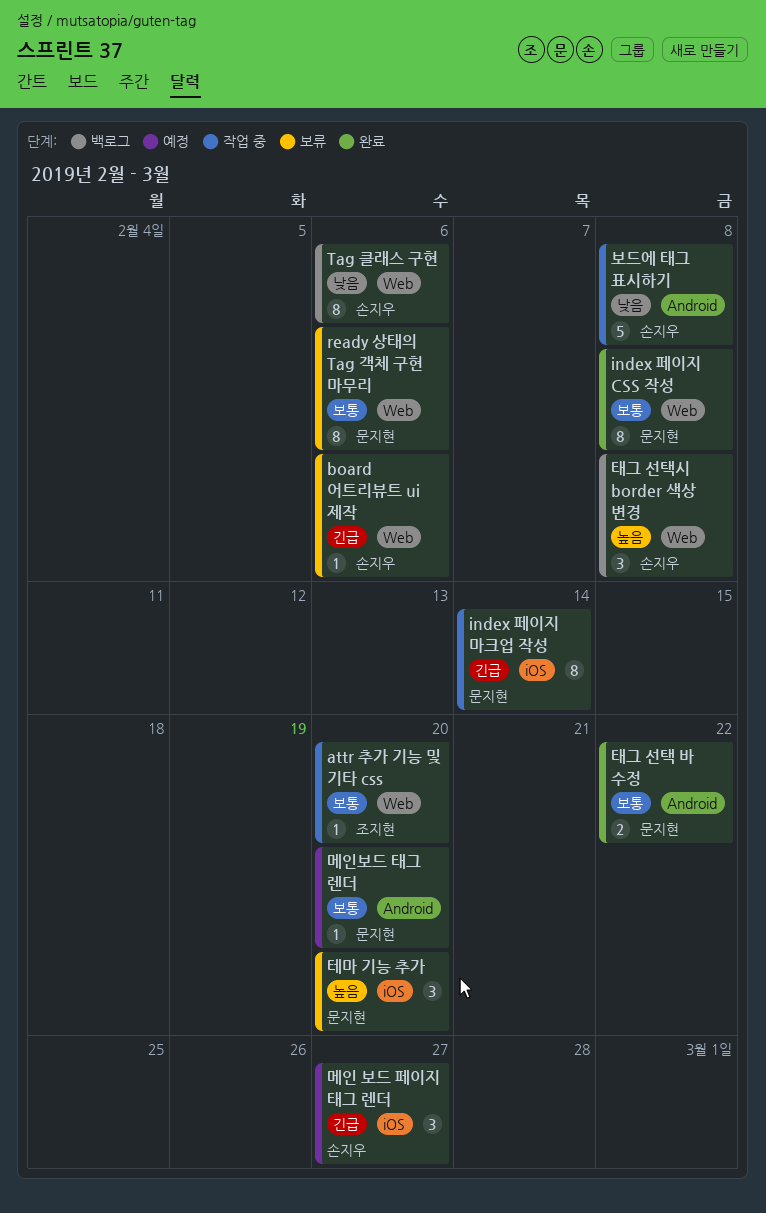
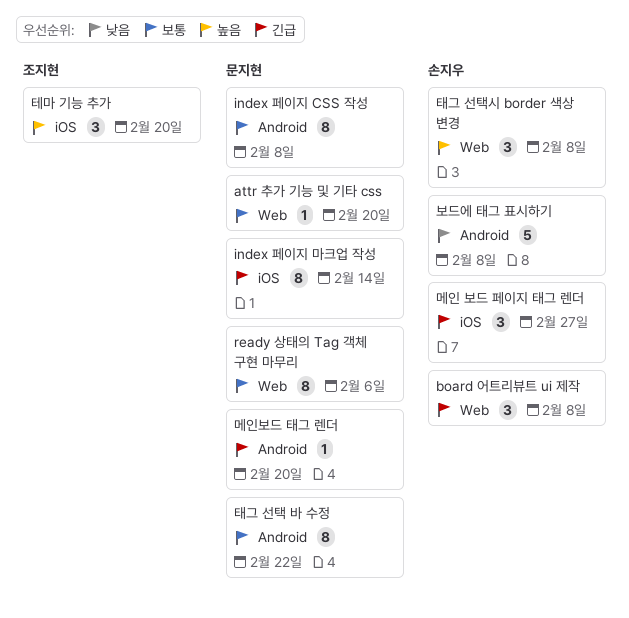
attr 추가 기능 및 기타 css, owner: 조지현 -> 문지현
board 어트리뷰트 ui 제작, estimate: 1 -> 3
board 어트리뷰트 ui 제작, due: Feb 6 -> Feb 8
index 페이지 CSS 작성, label: Web -> Android
Tag 클래스 구현: present -> none
메인보드 태그 렌더, priority: 보통 -> 긴급
태그 선택 바 수정, estimate: 2 -> 8
테마 기능 추가, owner: 문지현 -> 조지현

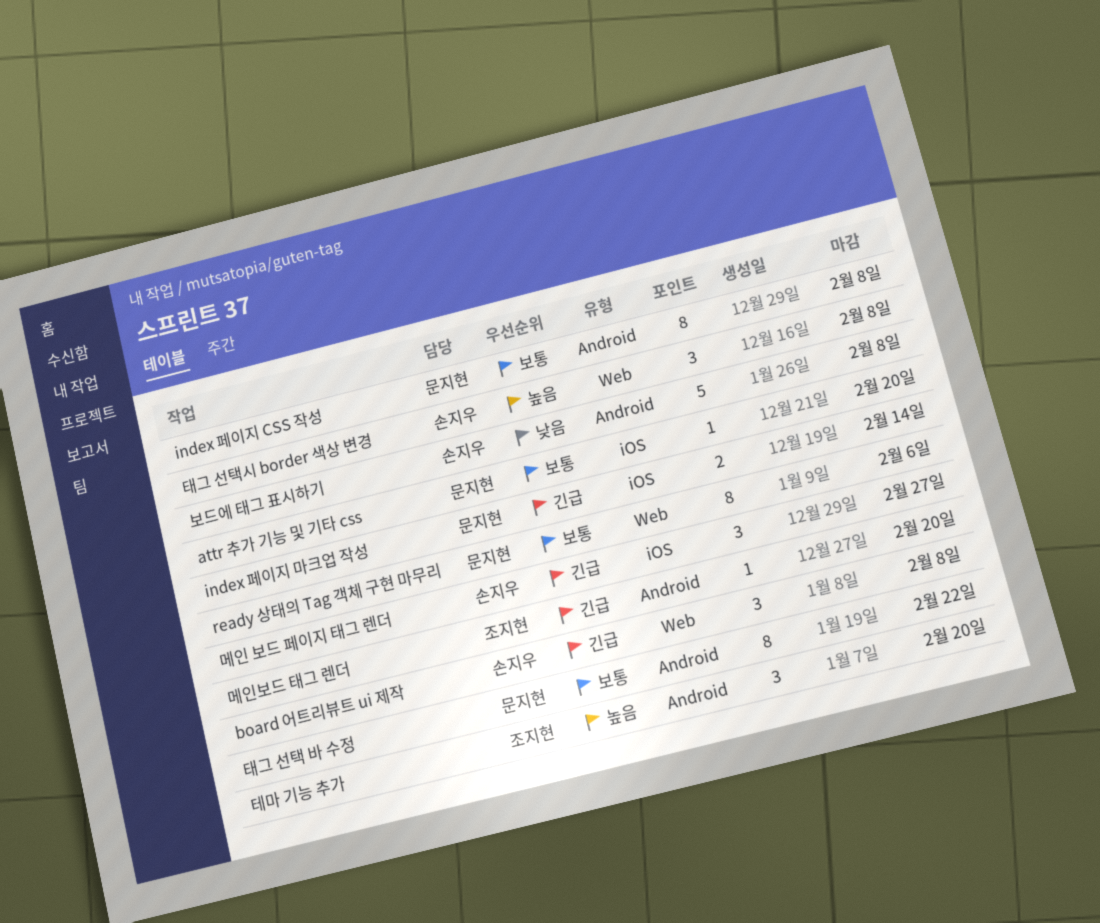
attr 추가 기능 및 기타 css, label: Web -> iOS
index 페이지 마크업 작성, estimate: 8 -> 2
메인보드 태그 렌더, owner: 문지현 -> 조지현
테마 기능 추가, label: iOS -> Android

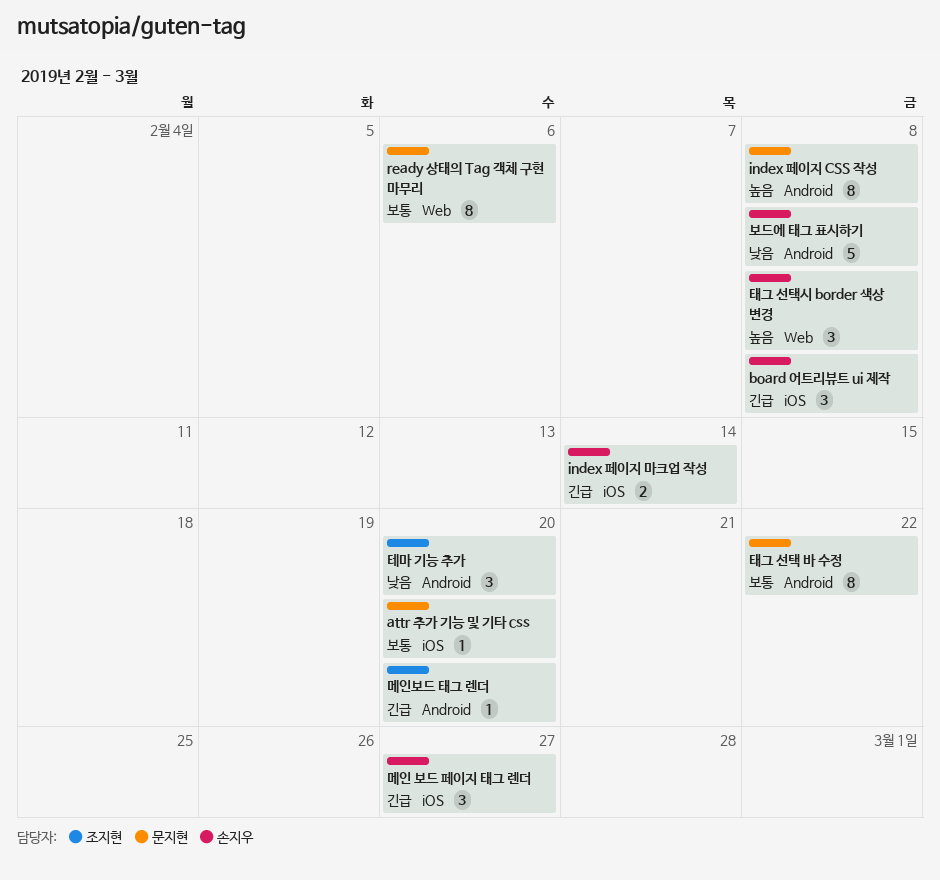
board 어트리뷰트 ui 제작, label: Web -> iOS
index 페이지 CSS 작성, priority: 보통 -> 높음
index 페이지 마크업 작성, owner: 문지현 -> 손지우
테마 기능 추가, priority: 높음 -> 낮음

